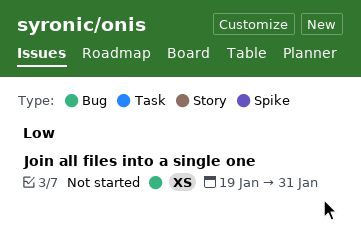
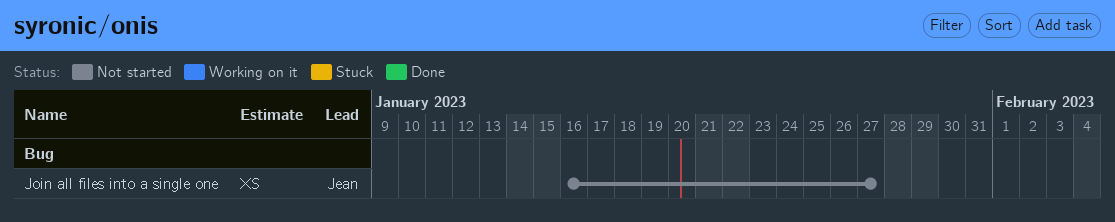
Join all files into a single one, start: Jan 19 -> Jan 16
Join all files into a single one, due: Jan 31 -> Jan 27

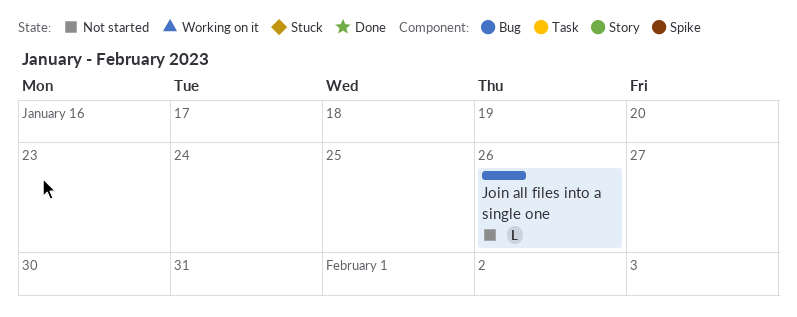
Join all files into a single one, estimate: XS -> L
Join all files into a single one, due: Jan 27 -> Jan 26

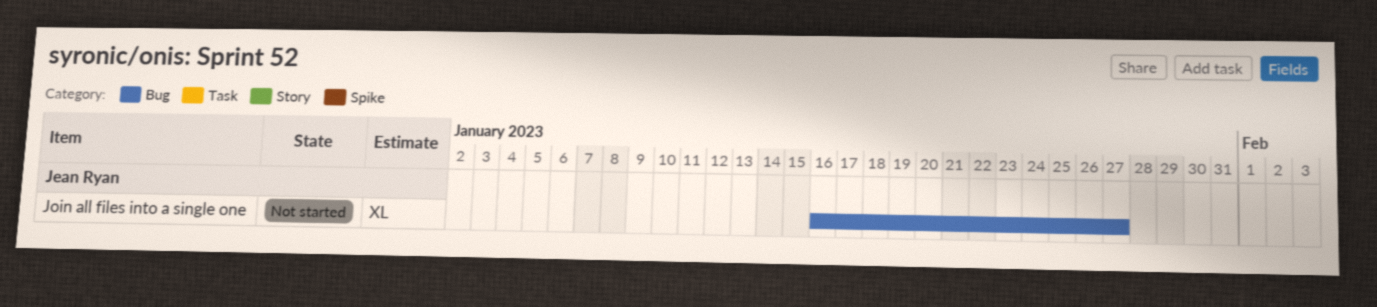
Join all files into a single one, estimate: L -> XL
Join all files into a single one, due: Jan 26 -> Jan 27

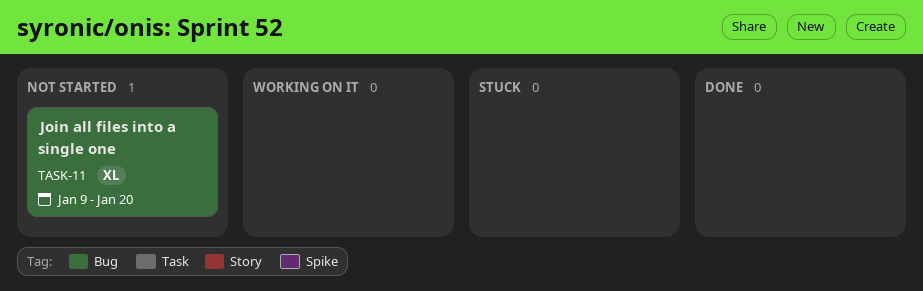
Join all files into a single one, start: Jan 16 -> Jan 9
Join all files into a single one, due: Jan 27 -> Jan 20

